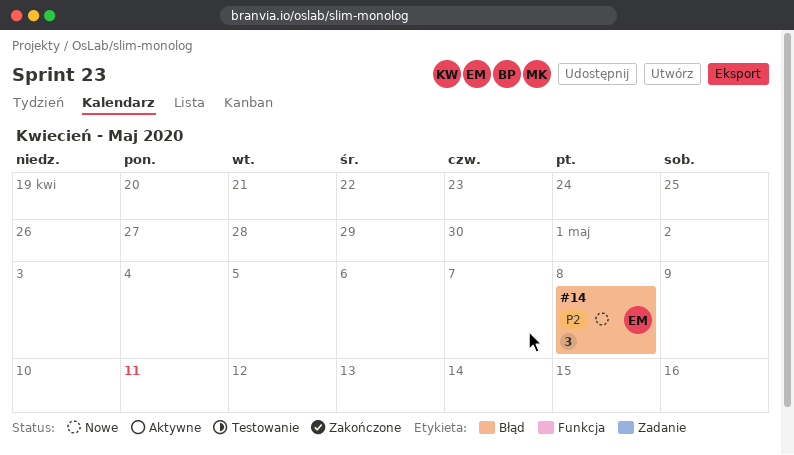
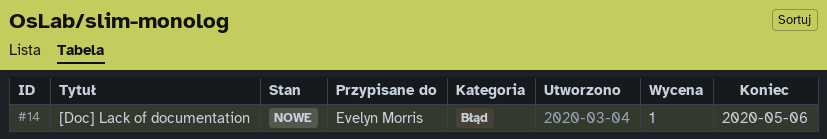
#14, estimate: 3 -> 1
#14, due: May 8 -> May 6

